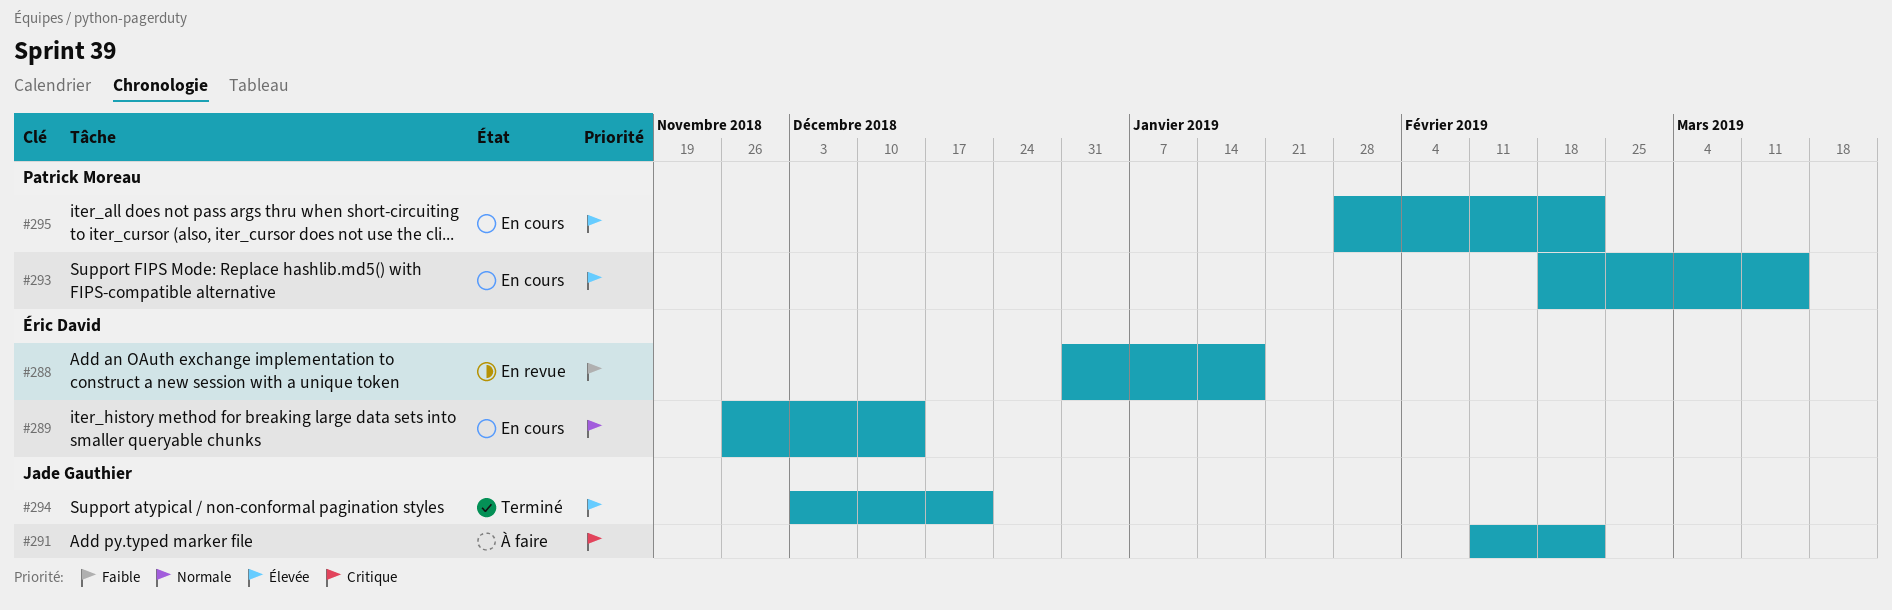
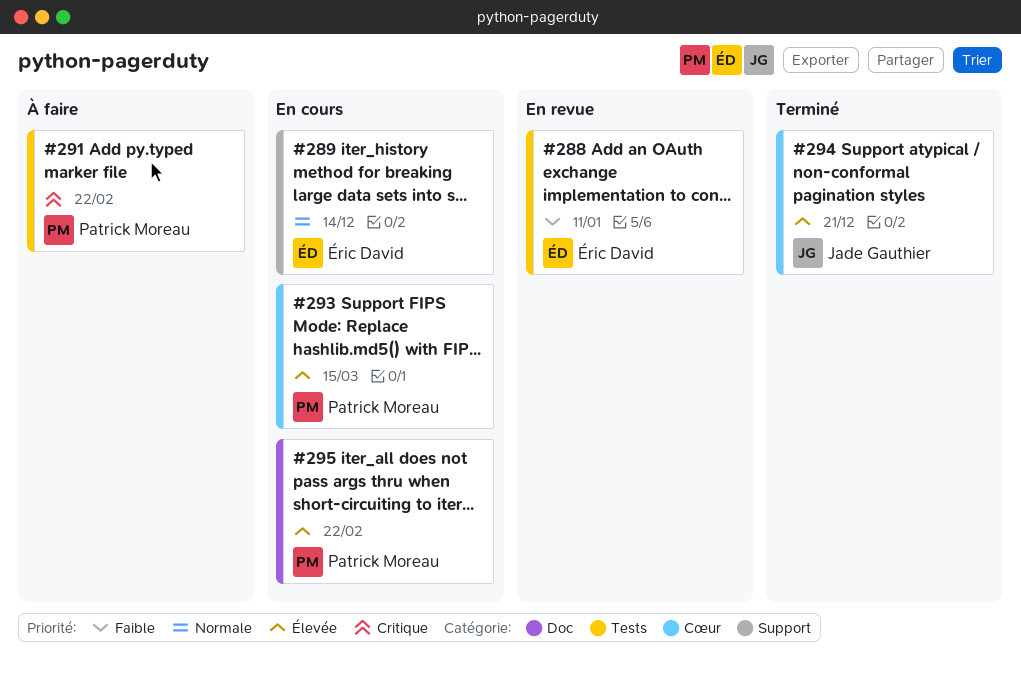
#288, due: Jan 18 -> Jan 11
#291, owner: Jade Gauthier -> Patrick Moreau

